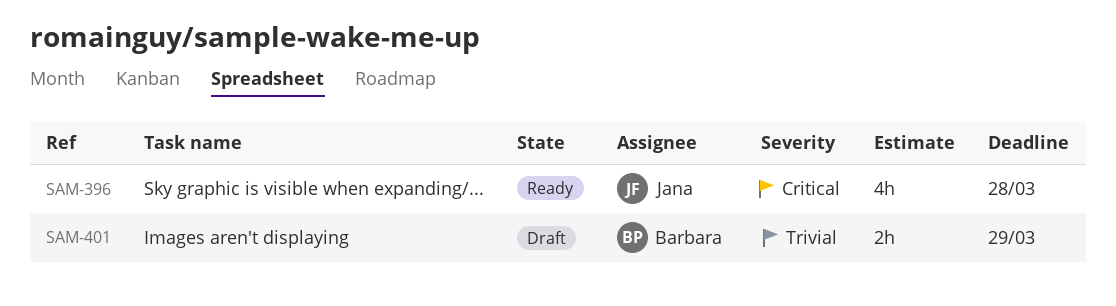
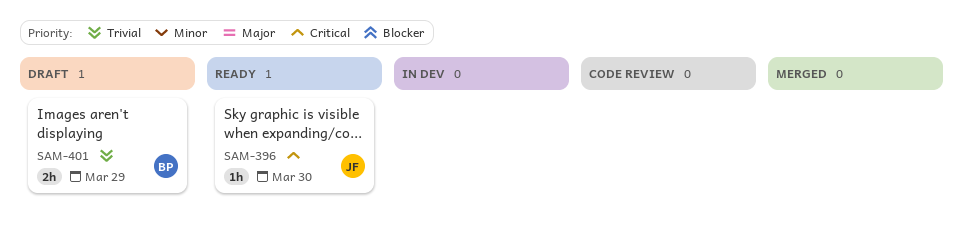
SAM-396, estimate: 4h -> 1h
SAM-396, due: Mar 28 -> Mar 30

